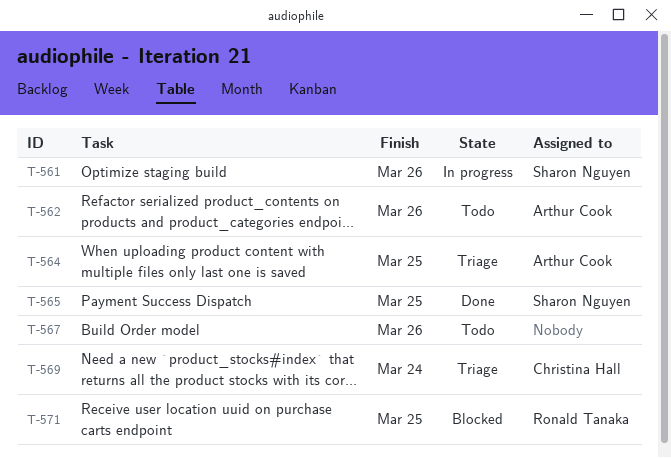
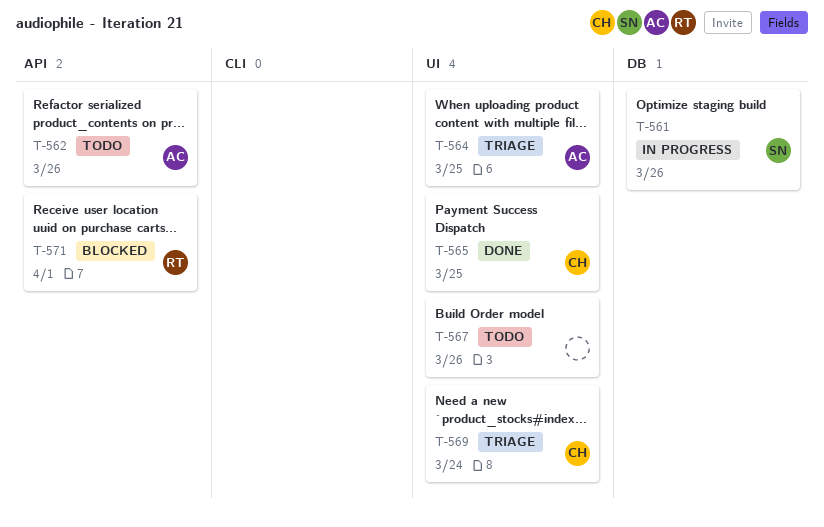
T-565, owner: Sharon Nguyen -> Christina Hall
T-571, due: Mar 25 -> Apr 1

